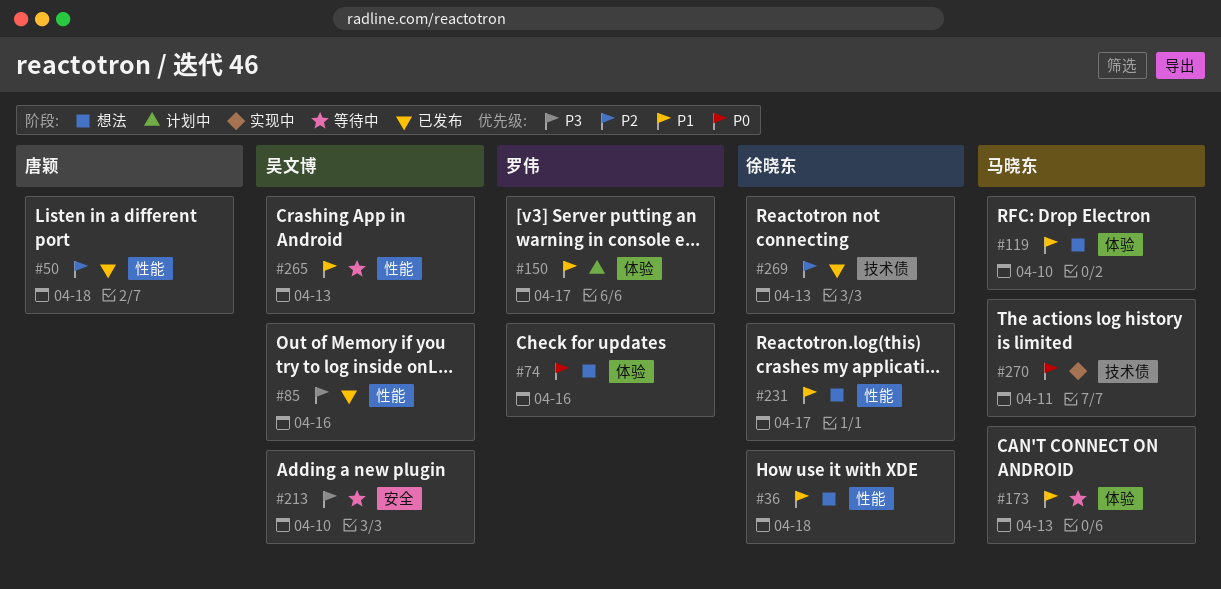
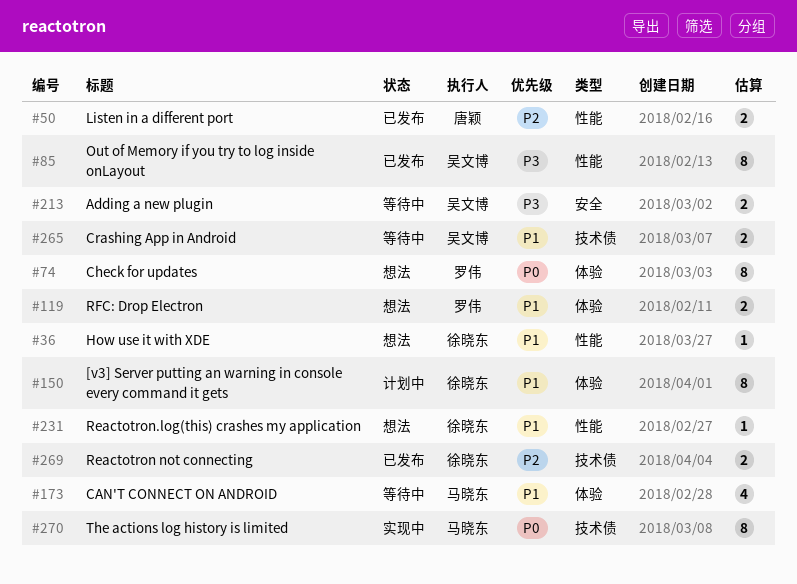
#119, owner: 马晓东 -> 罗伟
#150, owner: 罗伟 -> 徐晓东
#265, label: 性能 -> 技术债

